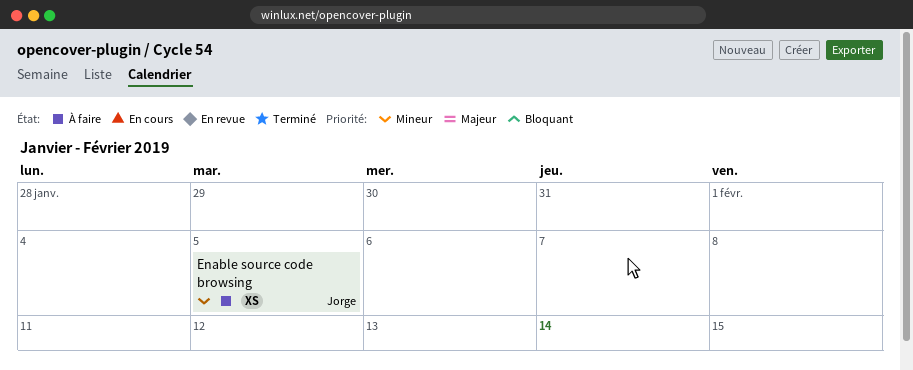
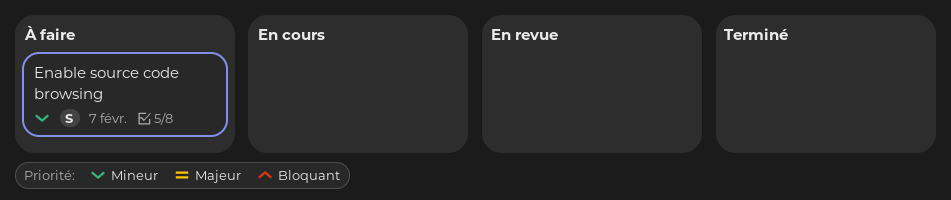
Enable source code browsing, estimate: XS -> S
Enable source code browsing, due: Feb 5 -> Feb 7

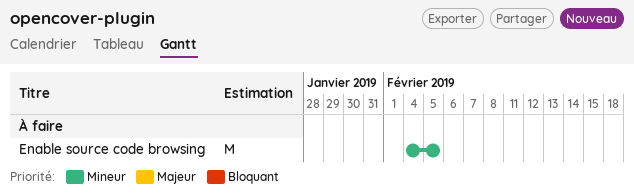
Enable source code browsing, estimate: S -> M
Enable source code browsing, due: Feb 7 -> Feb 5

